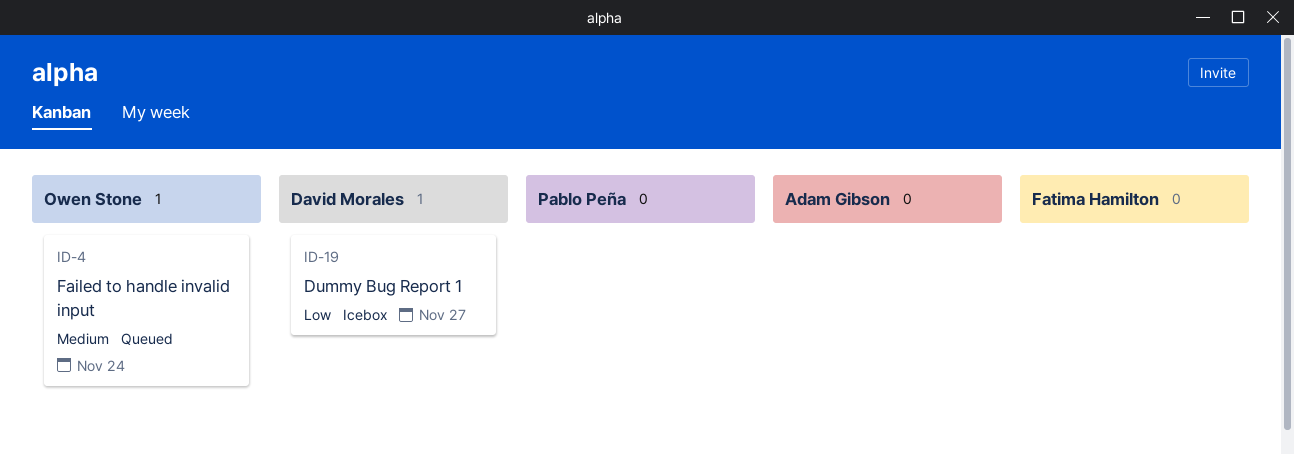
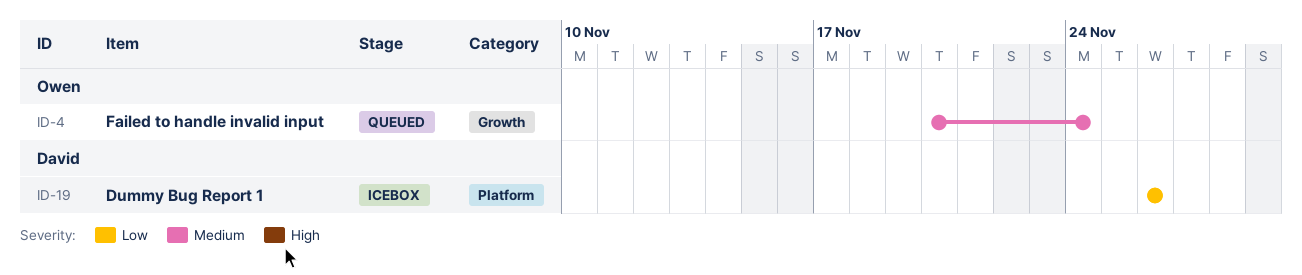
ID-19, due: Nov 27 -> Nov 26

